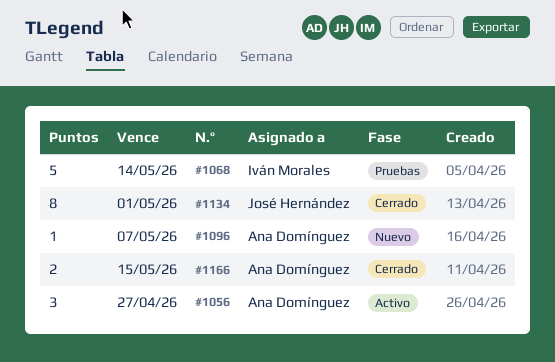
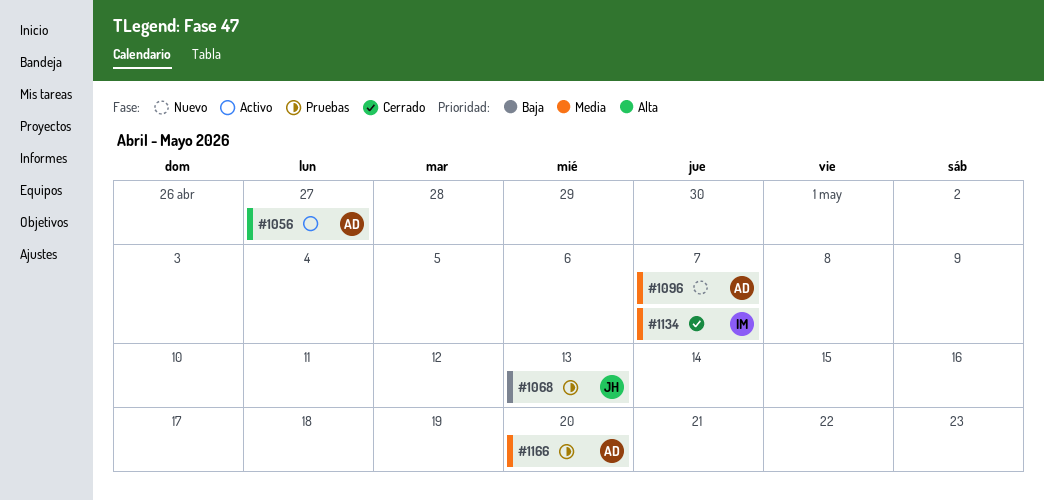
#1068, owner: Iván Morales -> José Hernández
#1068, due: May 14 -> May 13
#1134, owner: José Hernández -> Iván Morales
#1134, due: May 1 -> May 7
#1166, status: Cerrado -> Pruebas
#1166, due: May 15 -> May 20

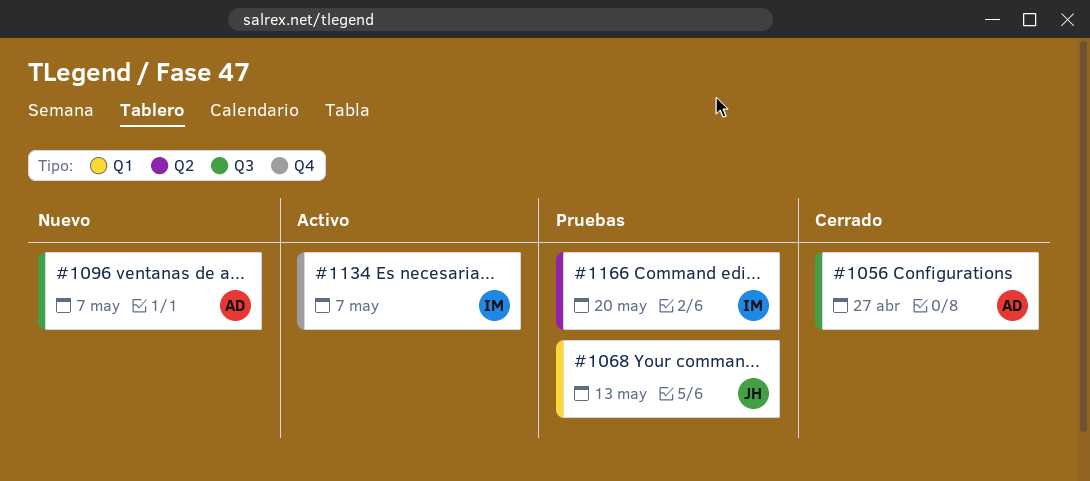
#1056, status: Activo -> Cerrado
#1134, status: Cerrado -> Activo
#1166, owner: AD -> IM

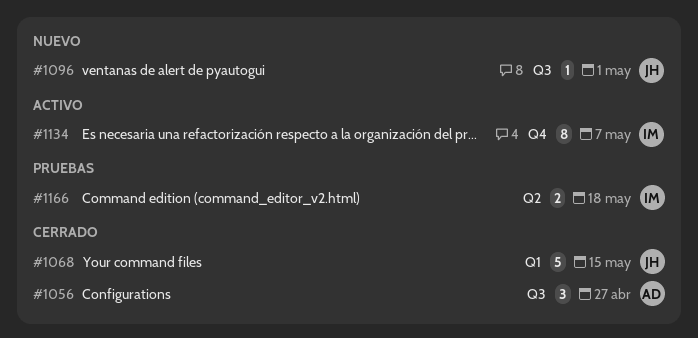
#1068, status: Pruebas -> Cerrado
#1068, due: May 13 -> May 15
#1096, owner: AD -> JH
#1096, due: May 7 -> May 1
#1166, due: May 20 -> May 18

